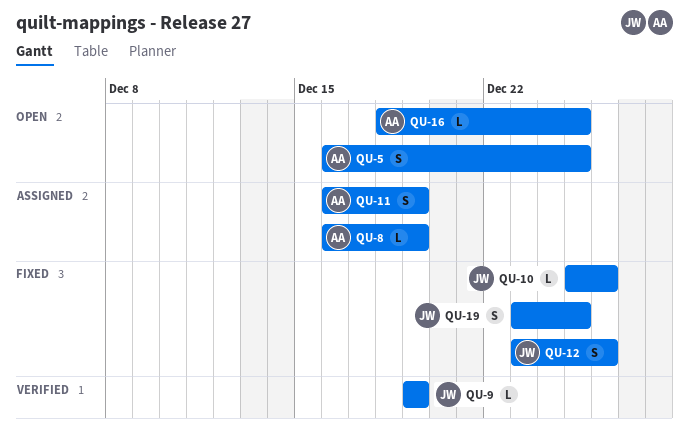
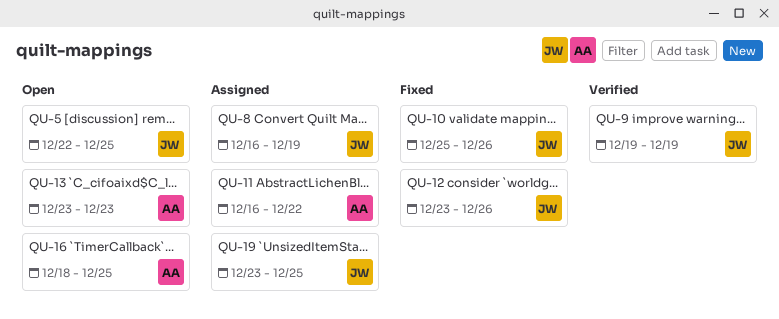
QU-5, owner: AA -> JW
QU-5, start: Dec 16 -> Dec 22
QU-8, owner: AA -> JW
QU-11, due: Dec 19 -> Dec 22
QU-13: none -> present
QU-19, status: Fixed -> Assigned

